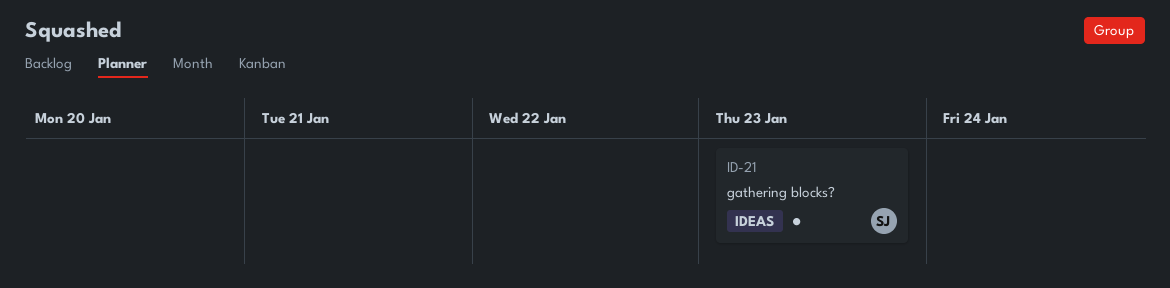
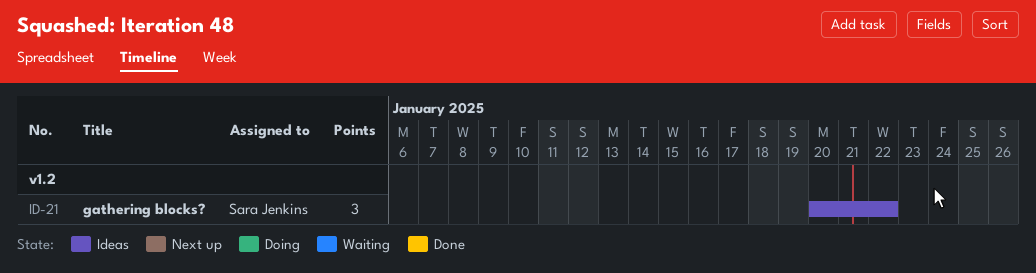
ID-21, estimate: 1 -> 3
ID-21, due: Jan 23 -> Jan 22

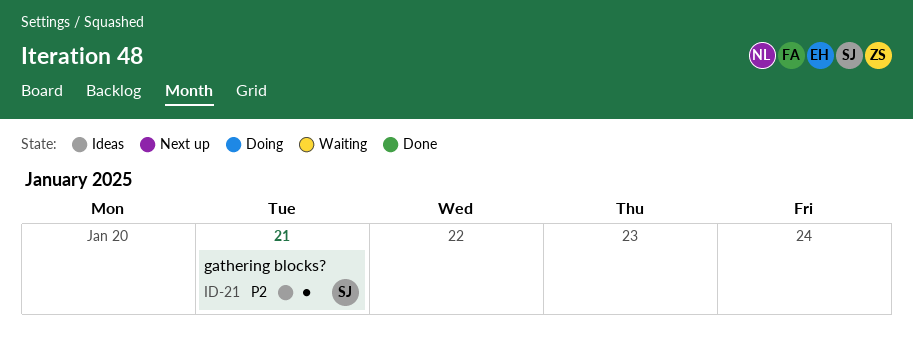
ID-21, estimate: 3 -> 1
ID-21, due: Jan 22 -> Jan 21

